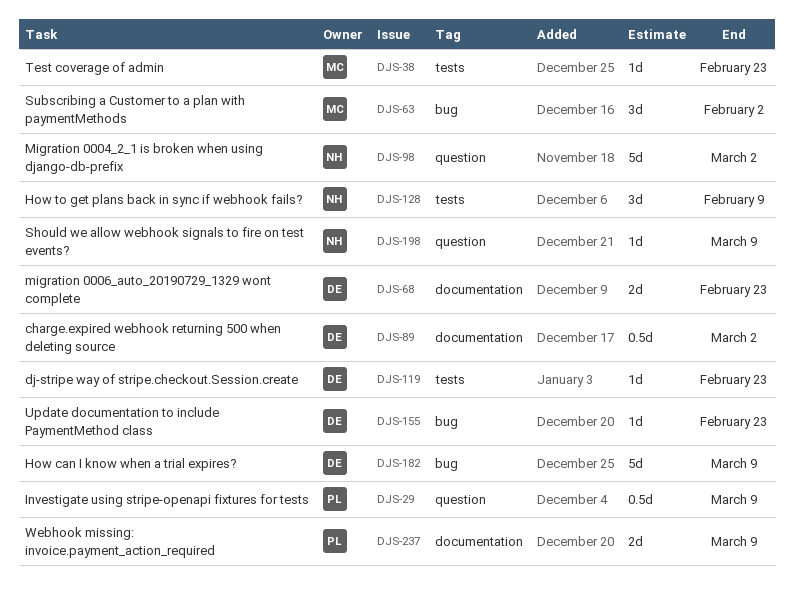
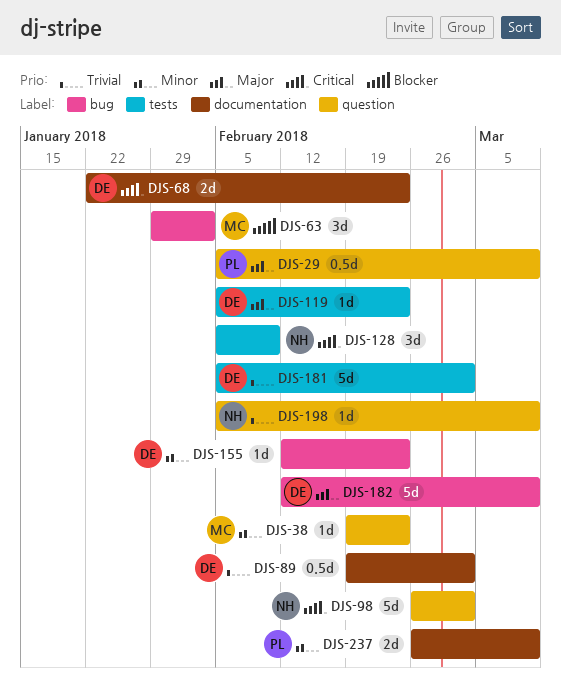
DJS-38, label: tests -> question
DJS-181: none -> present

